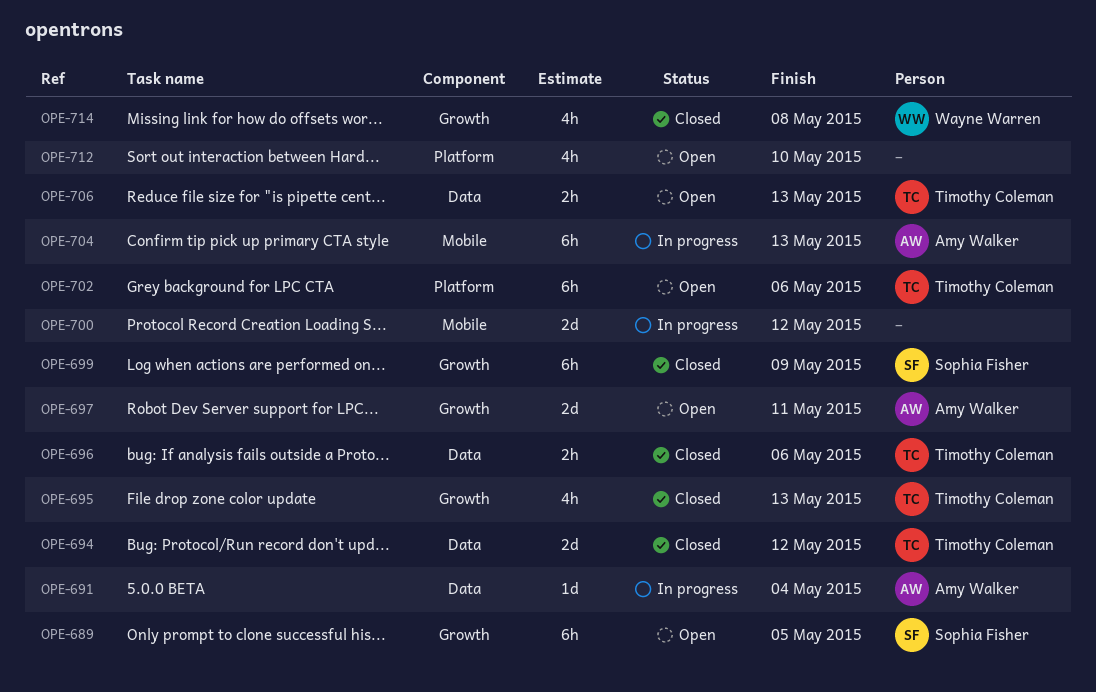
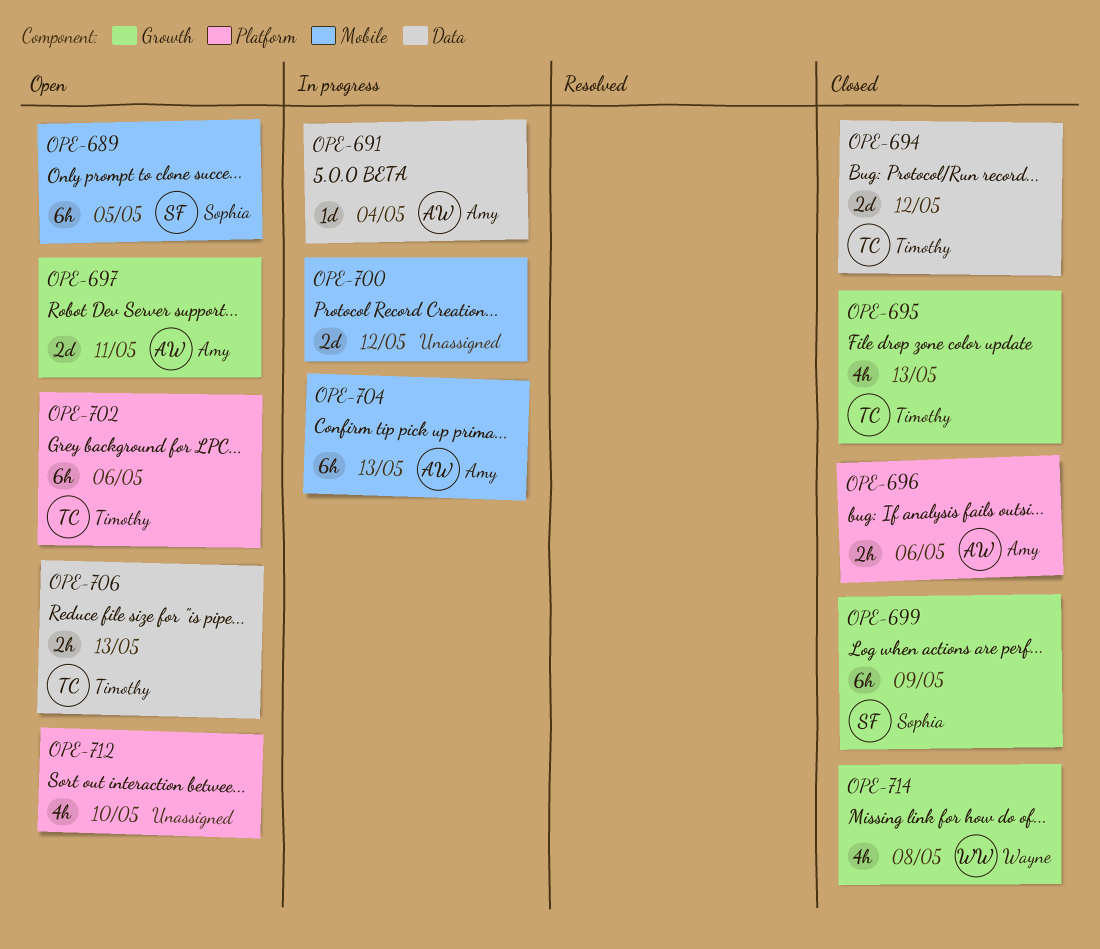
OPE-689, label: Growth -> Mobile
OPE-696, owner: Timothy Coleman -> Amy Walker
OPE-696, label: Data -> Platform

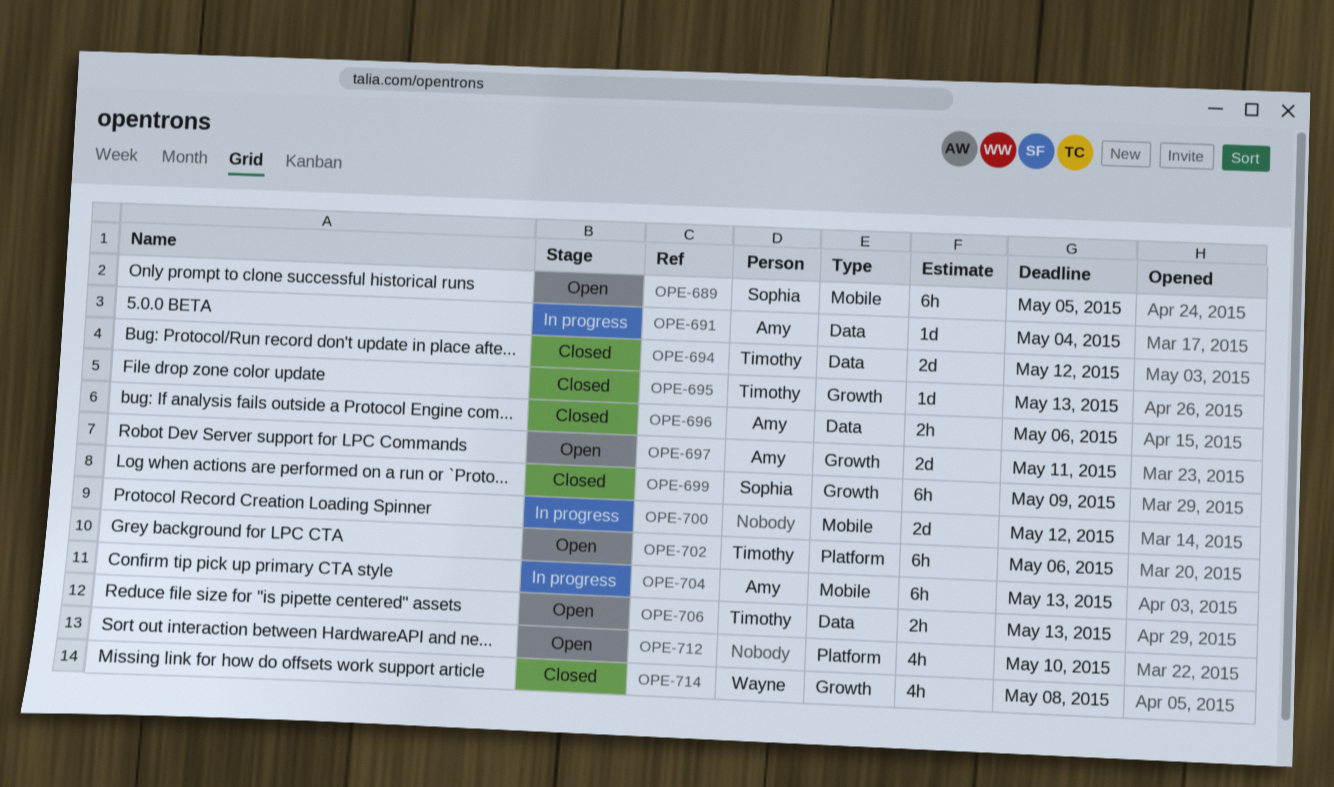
OPE-695, estimate: 4h -> 1d
OPE-696, label: Platform -> Data

